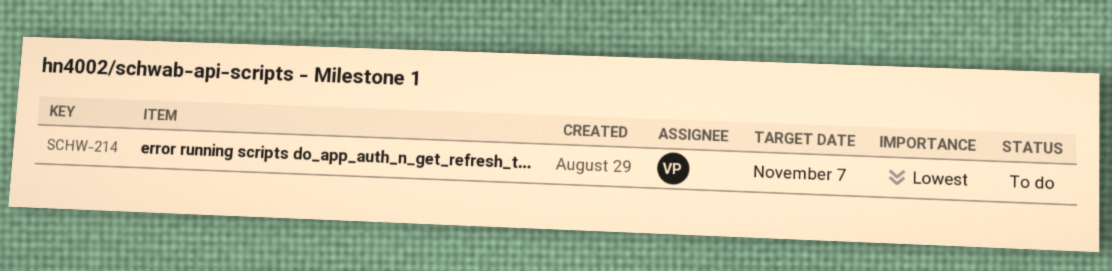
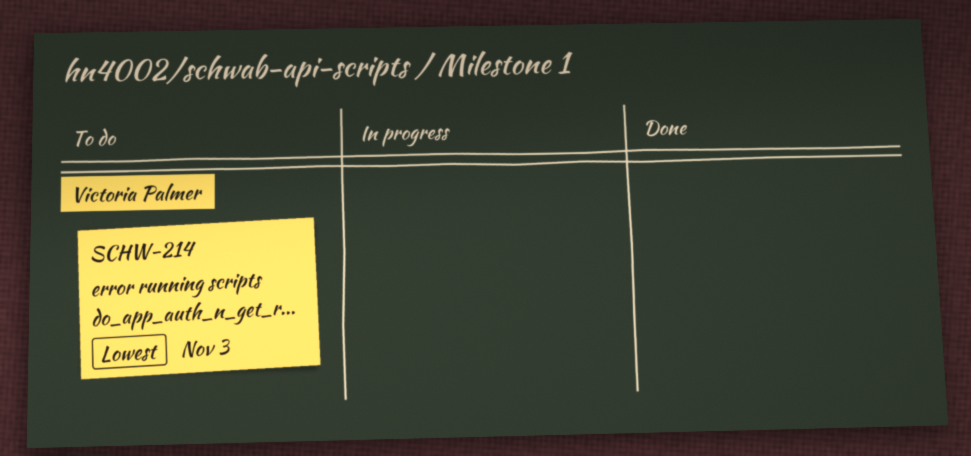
SCHW-214, due: Nov 7 -> Nov 3

